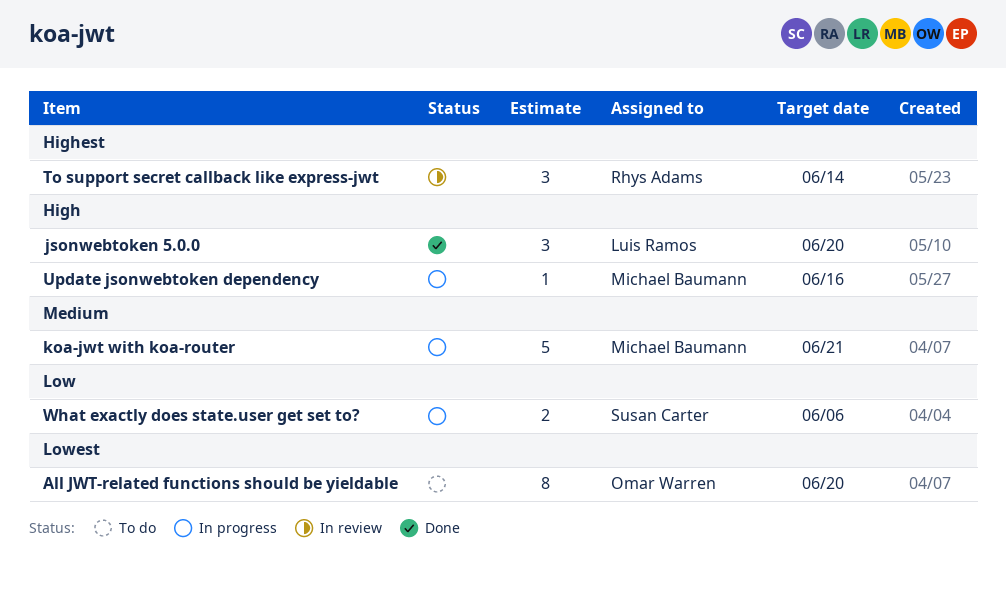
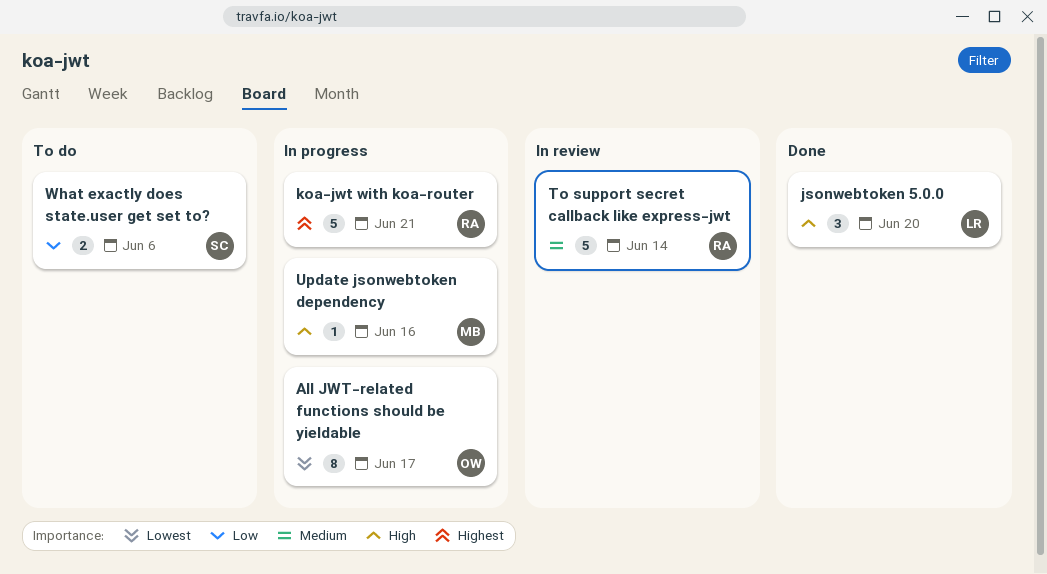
All JWT-related functions should be yieldable, status: To do -> In progress
All JWT-related functions should be yieldable, due: Jun 20 -> Jun 17
koa-jwt with koa-router, owner: Michael Baumann -> Rhys Adams
koa-jwt with koa-router, priority: Medium -> Highest
To support secret callback like express-jwt, priority: Highest -> Medium
To support secret callback like express-jwt, estimate: 3 -> 5
What exactly does state.user get set to?, status: In progress -> To do

